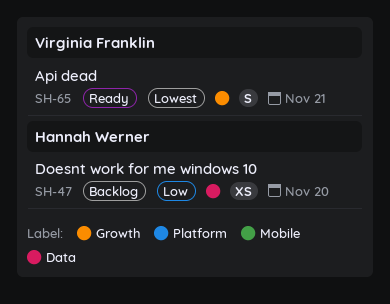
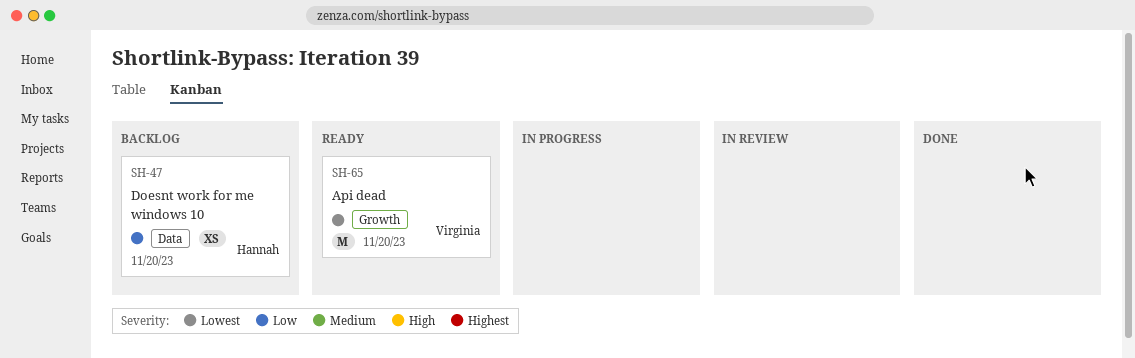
SH-65, estimate: S -> M
SH-65, due: Nov 21 -> Nov 20

